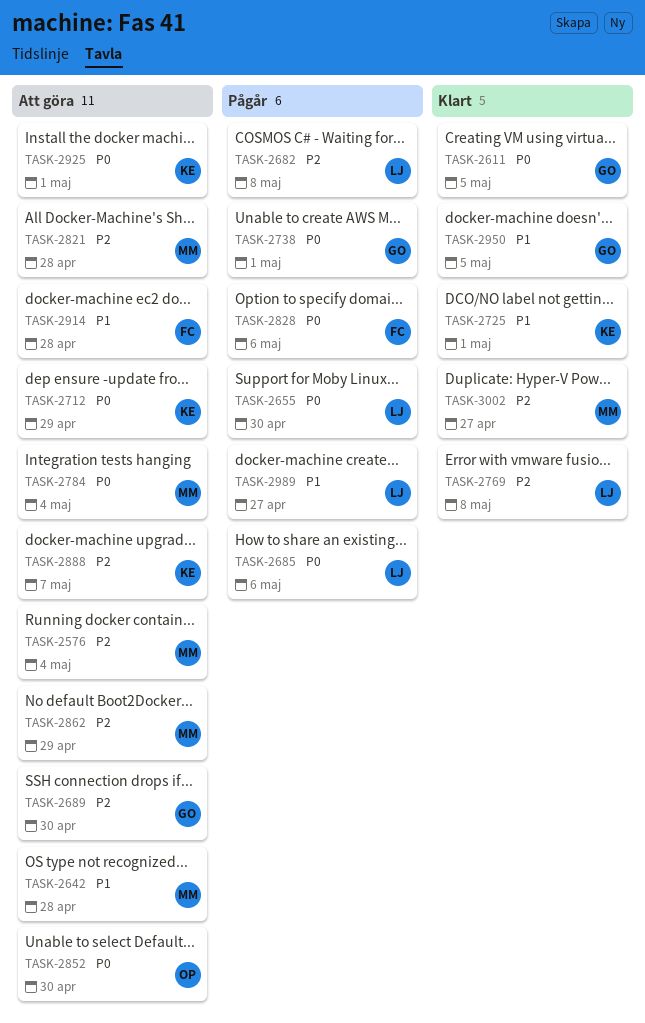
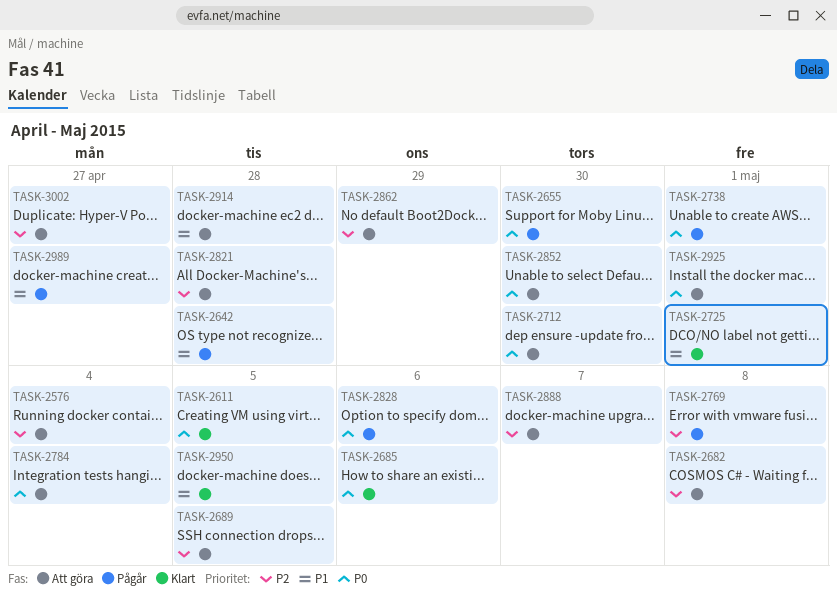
TASK-2642, status: Att göra -> Pågår
TASK-2682, status: Pågår -> Att göra
TASK-2685, status: Pågår -> Klart
TASK-2689, due: Apr 30 -> May 5
TASK-2712, due: Apr 29 -> Apr 30
TASK-2769, status: Klart -> Pågår
TASK-3002, status: Klart -> Att göra

